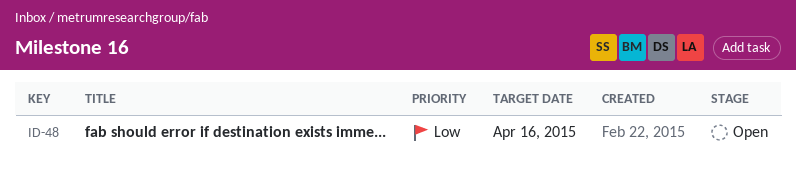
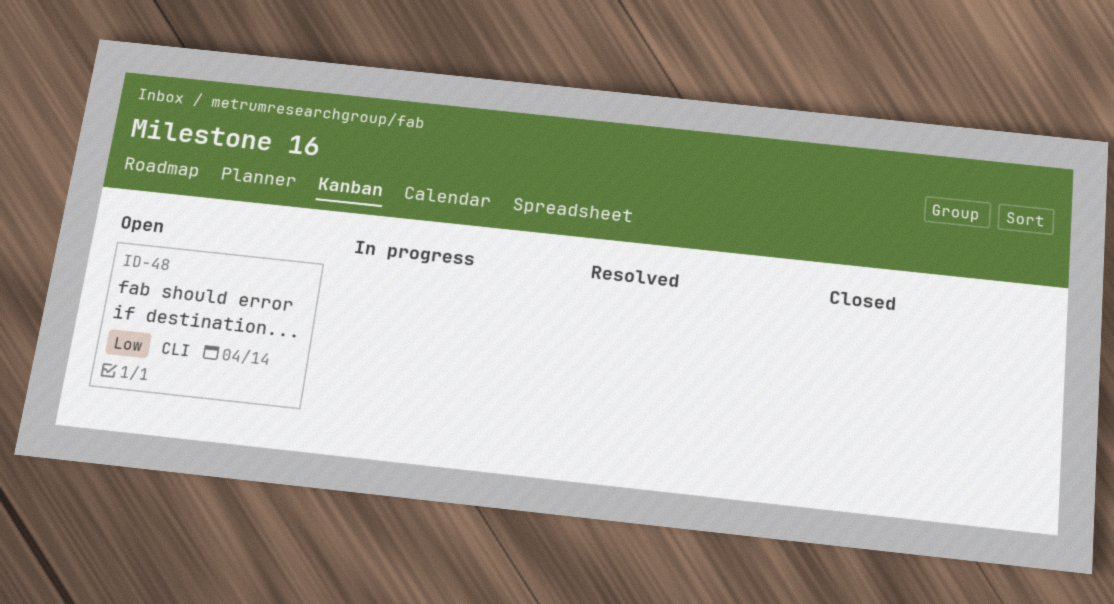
ID-48, due: Apr 16 -> Apr 14

